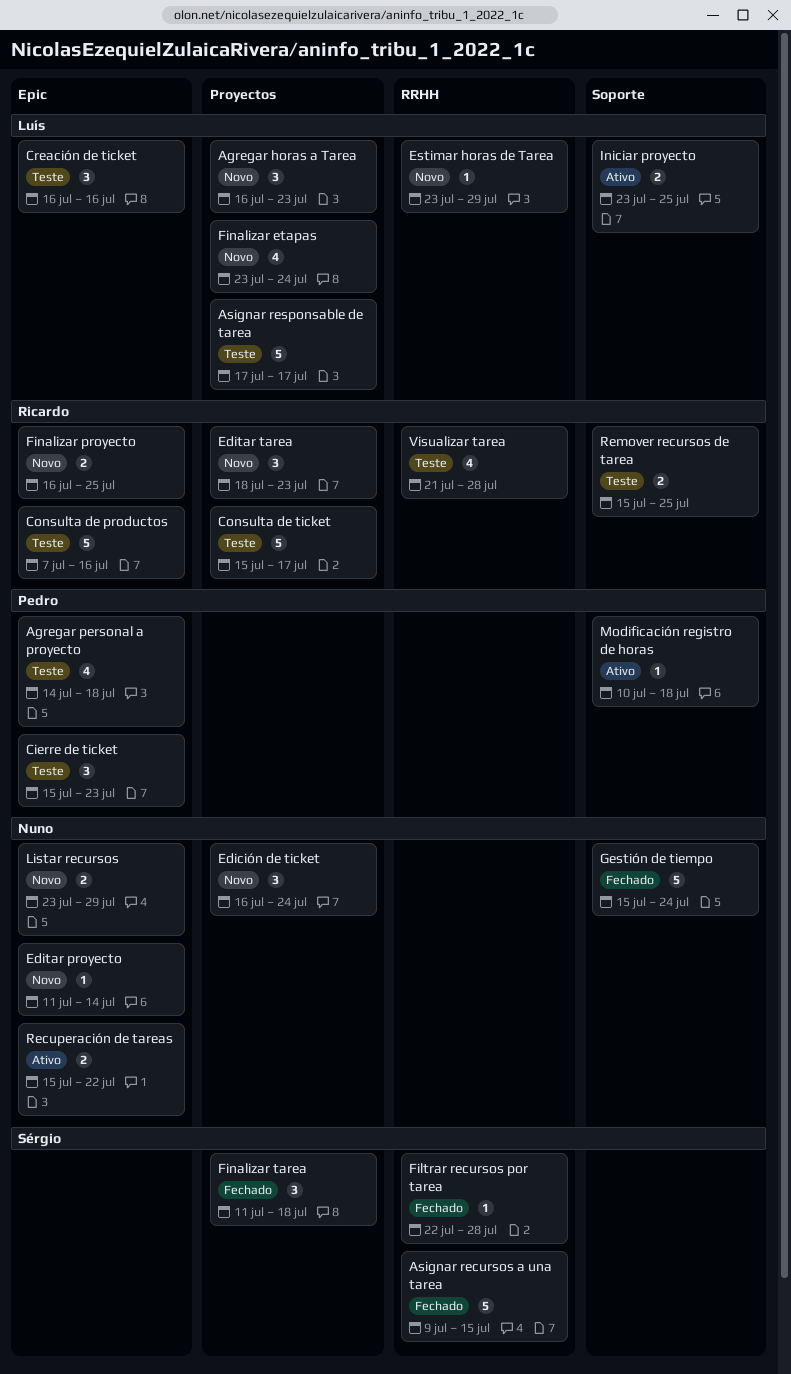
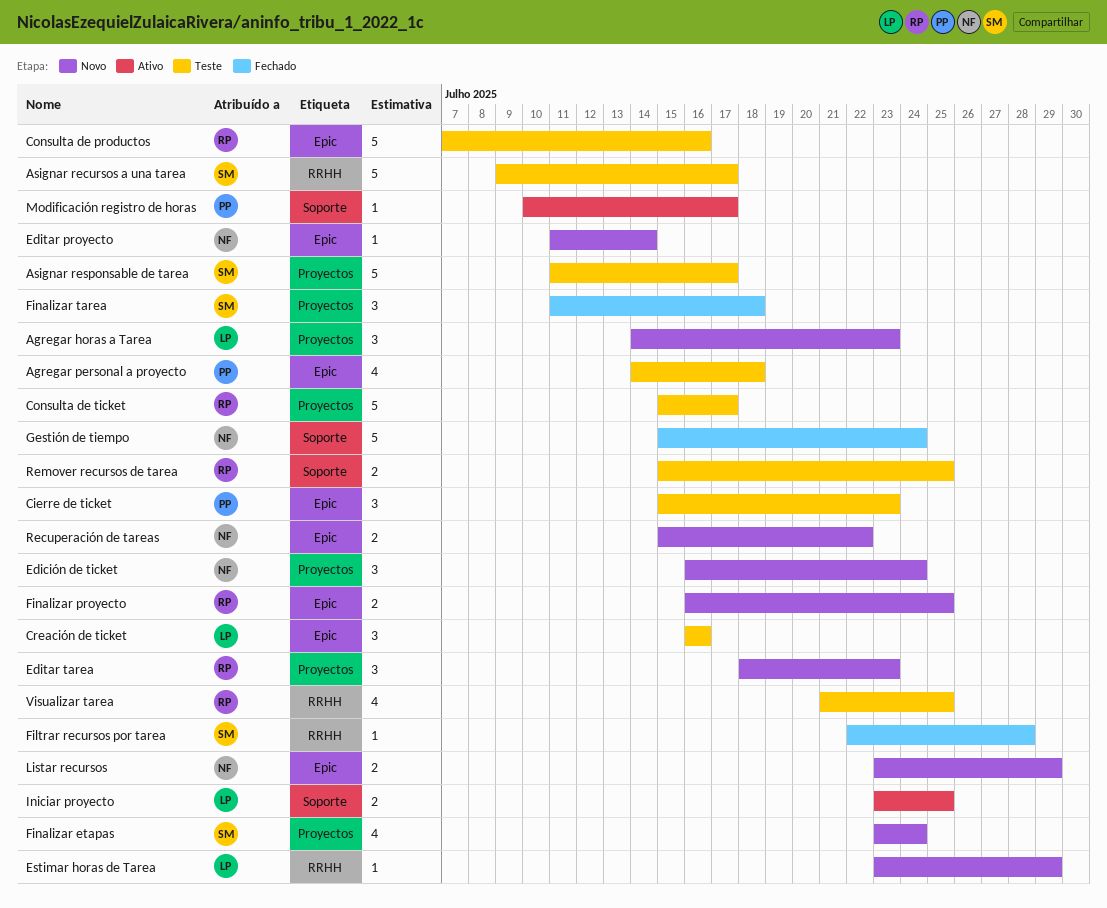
Agregar horas a Tarea, start: Jul 16 -> Jul 14
Asignar recursos a una tarea, status: Fechado -> Teste
Asignar recursos a una tarea, due: Jul 15 -> Jul 17
Asignar responsable de tarea, owner: Luís -> Sérgio
Asignar responsable de tarea, start: Jul 17 -> Jul 11
Finalizar etapas, owner: Luís -> Sérgio
Modificación registro de horas, due: Jul 18 -> Jul 17
Recuperación de tareas, status: Ativo -> Novo
Visualizar tarea, due: Jul 28 -> Jul 25

